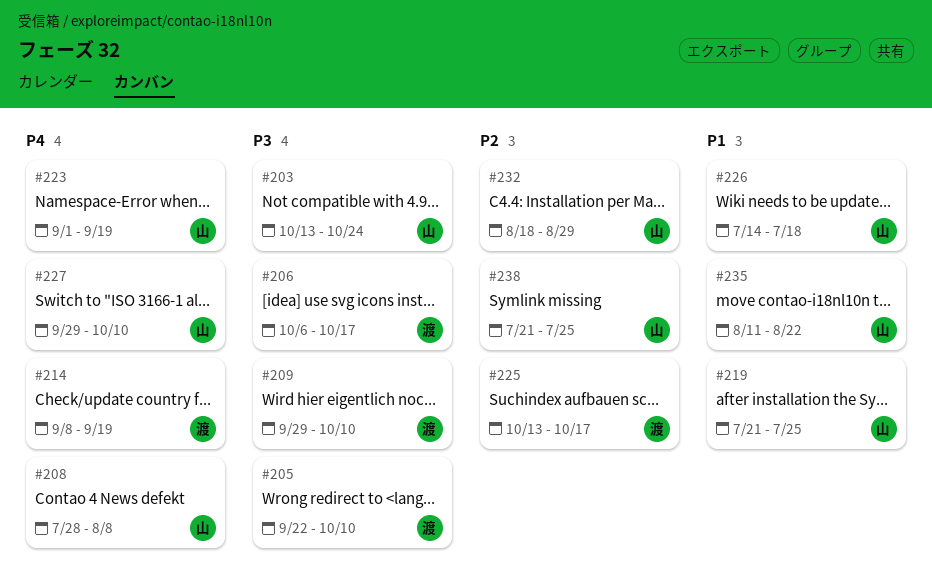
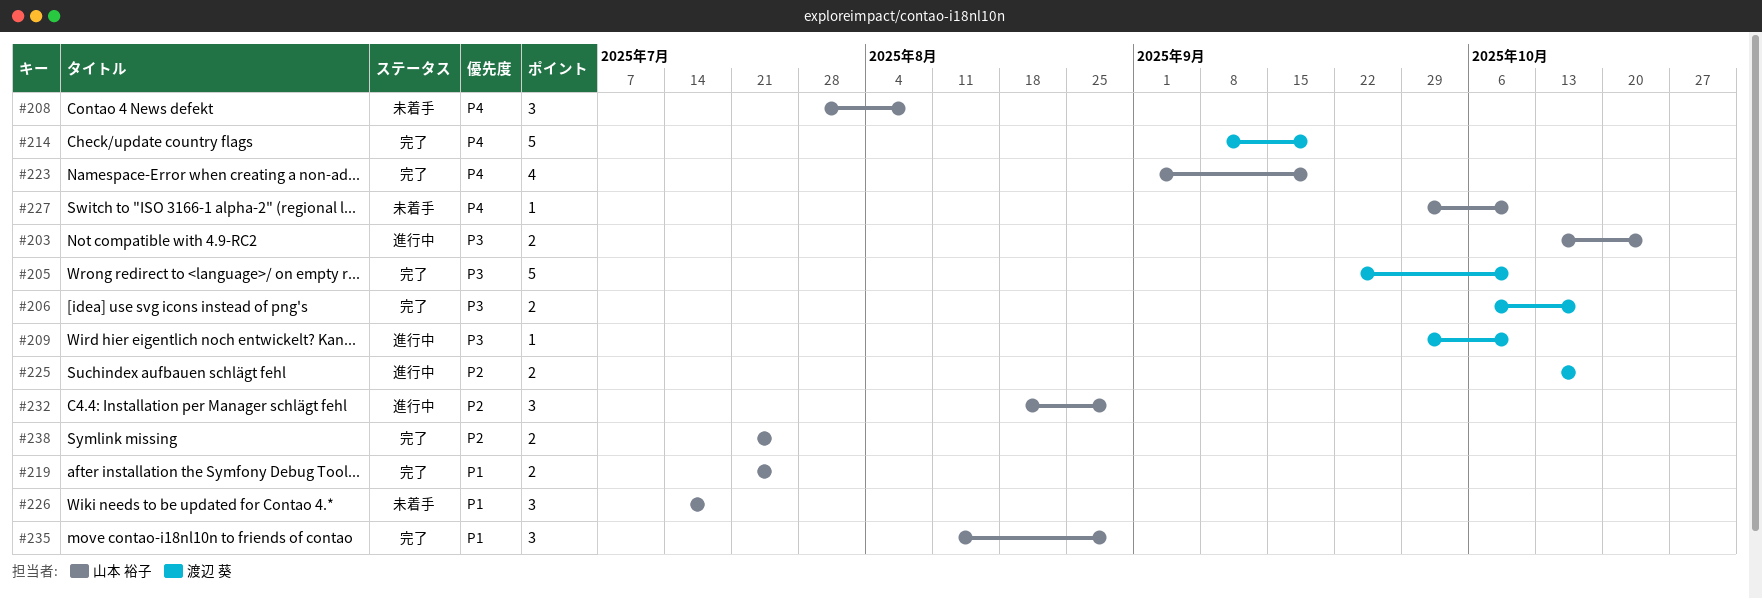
#235, due: Aug 22 -> Aug 29

